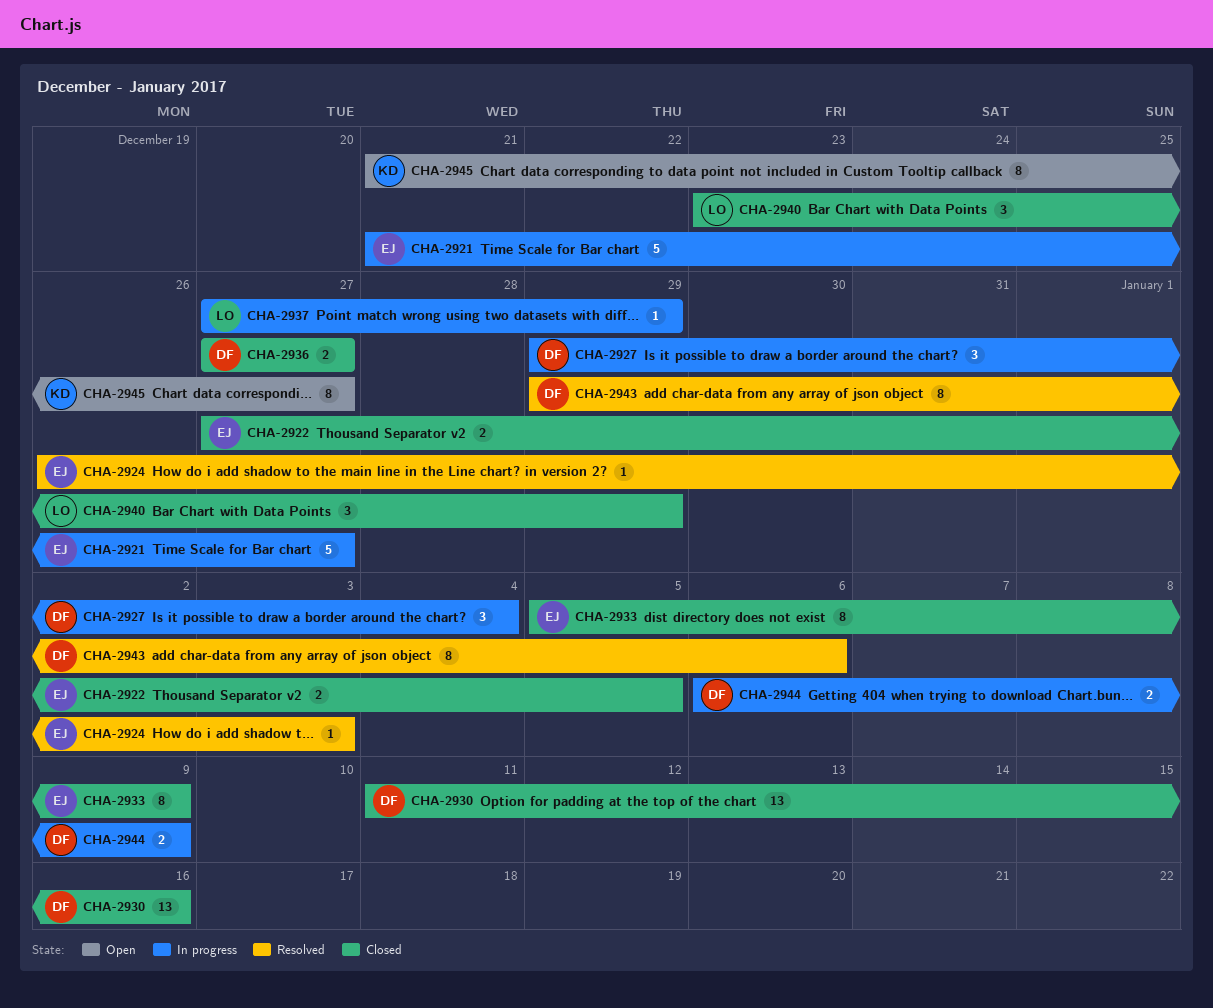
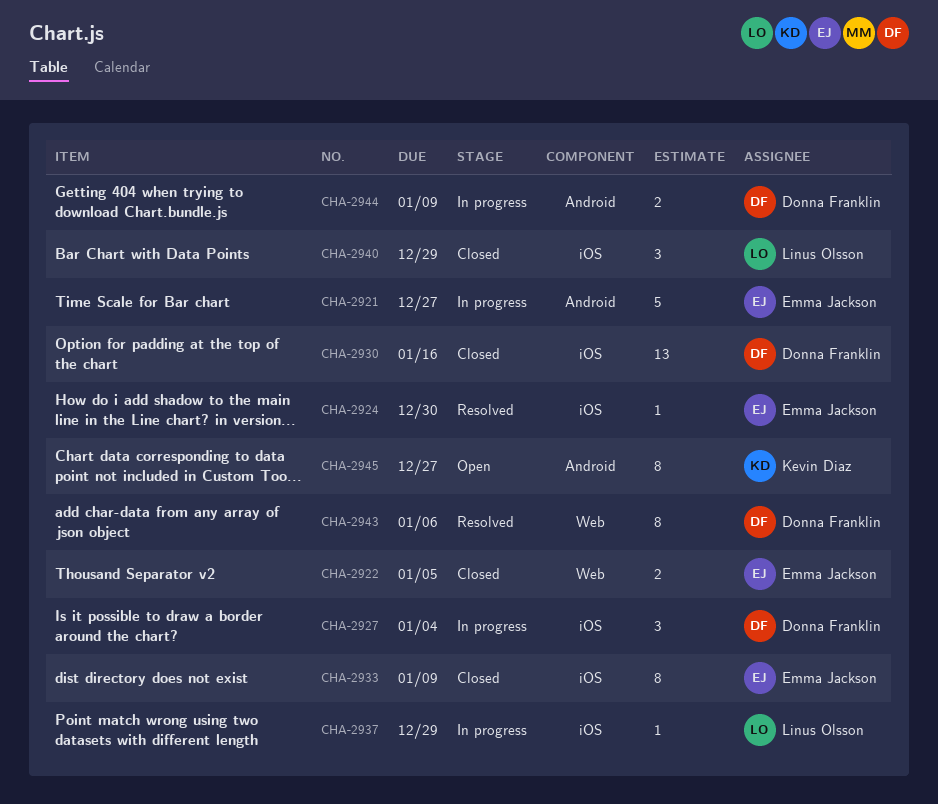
CHA-2924, due: Jan 3 -> Dec 30
CHA-2936: present -> none

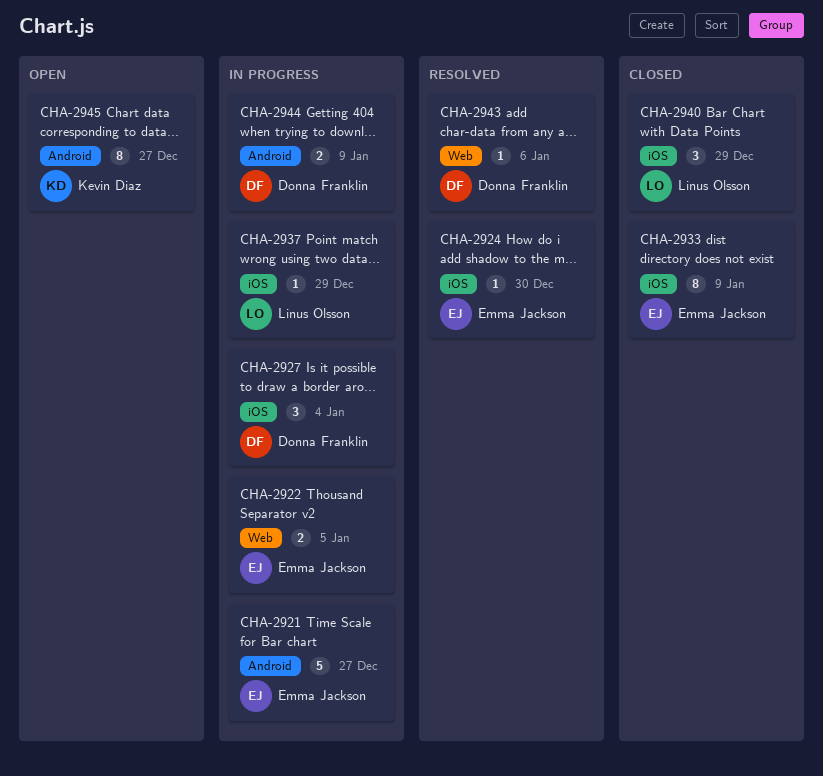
CHA-2922, status: Closed -> In progress
CHA-2930: present -> none
CHA-2943, estimate: 8 -> 1

